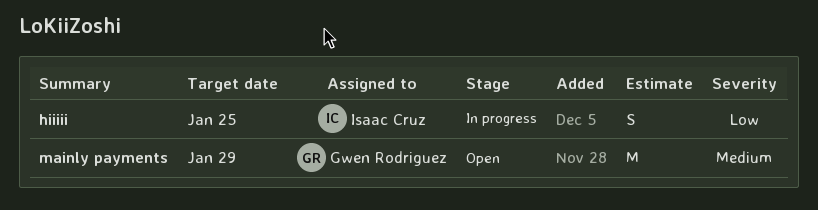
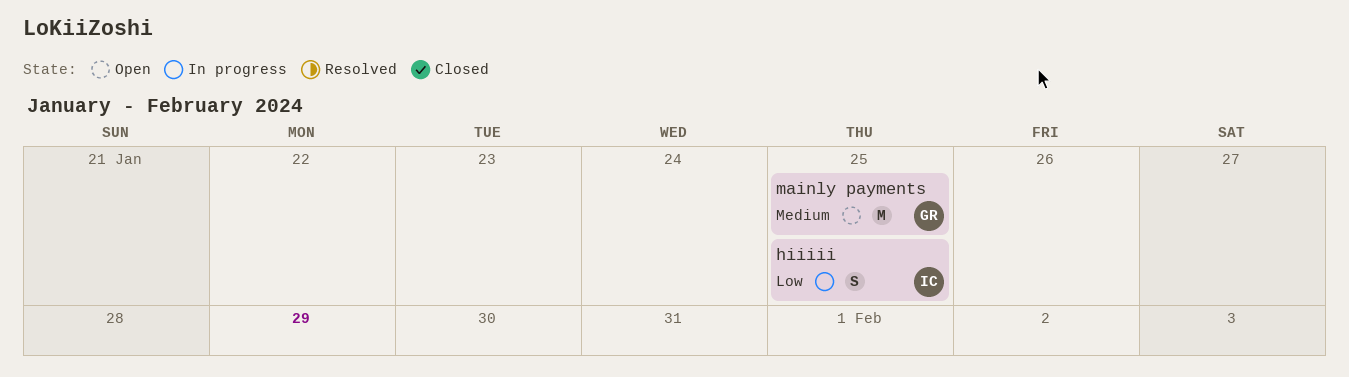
mainly payments, due: Jan 29 -> Jan 25

